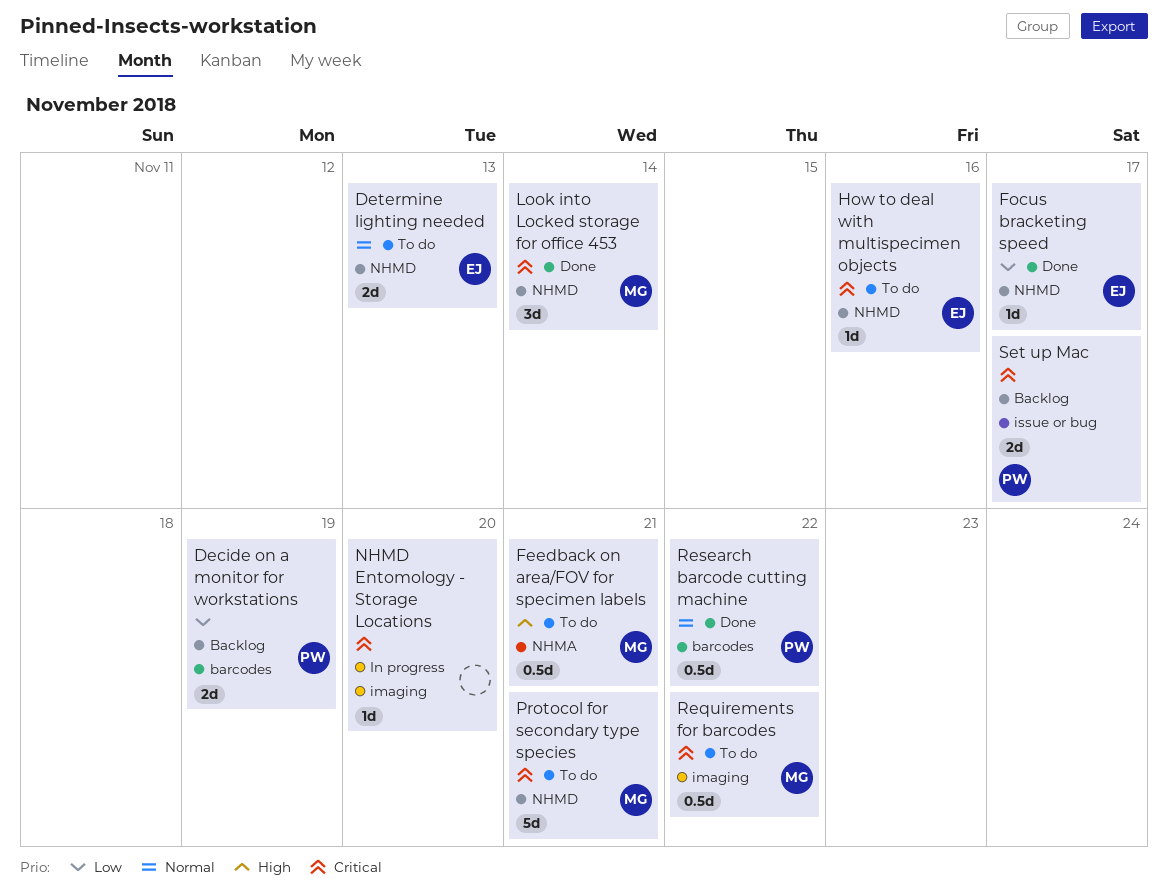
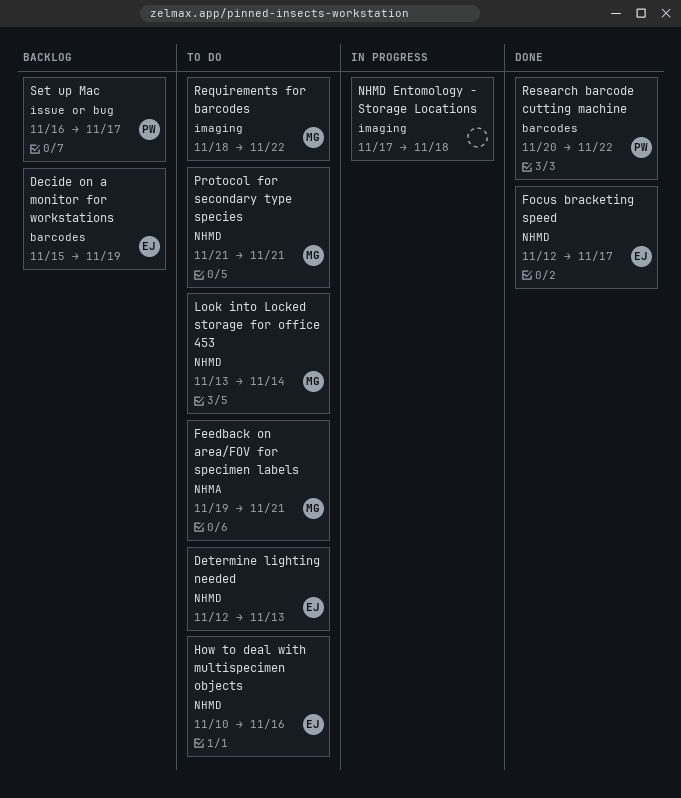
Decide on a monitor for workstations, owner: PW -> EJ
Look into Locked storage for office 453, status: Done -> To do
NHMD Entomology - Storage Locations, due: Nov 20 -> Nov 18

